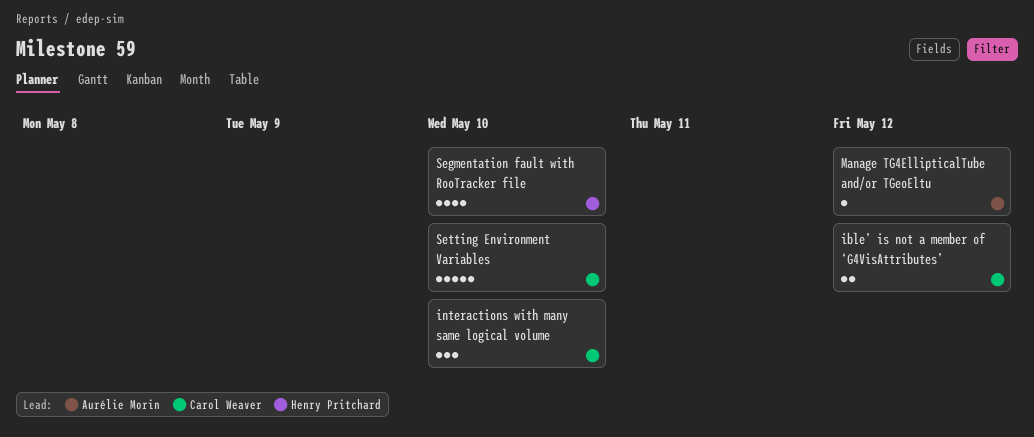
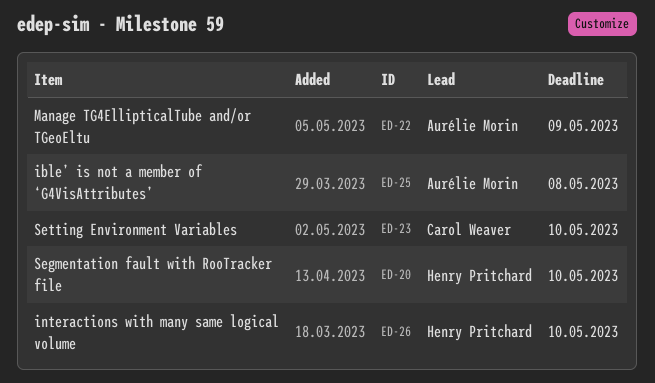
ible’ is not a member of ‘G4VisAttributes’, owner: Carol Weaver -> Aurélie Morin
ible’ is not a member of ‘G4VisAttributes’, due: May 12 -> May 8
interactions with many same logical volume, owner: Carol Weaver -> Henry Pritchard
Manage TG4EllipticalTube and/or TGeoEltu, due: May 12 -> May 9

